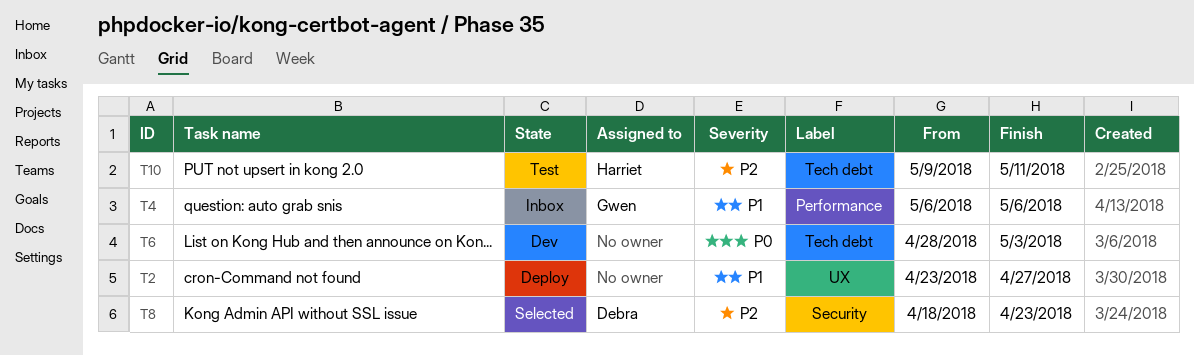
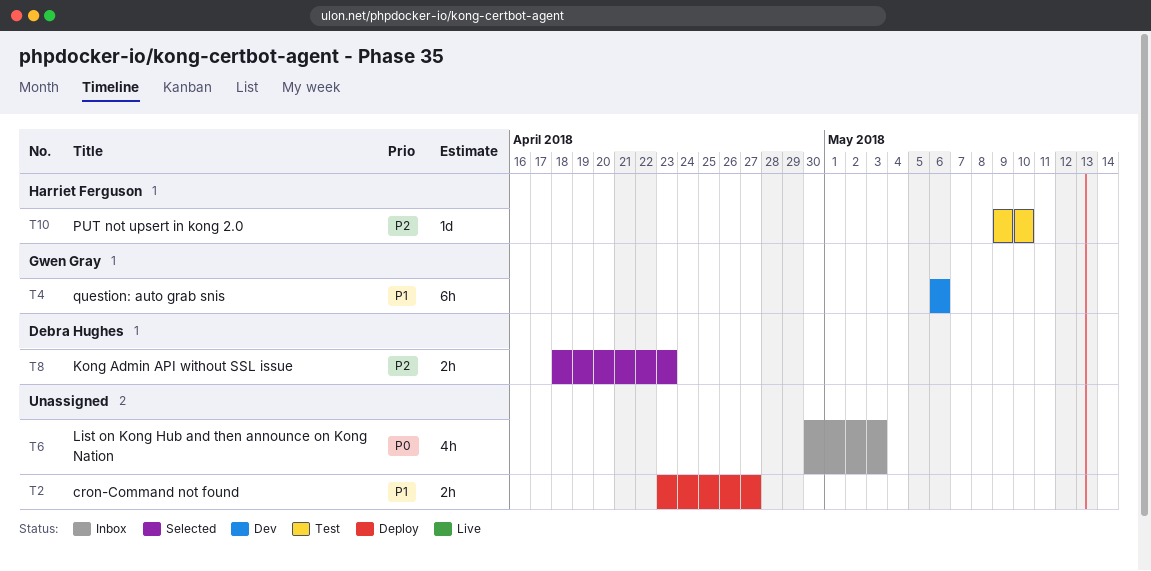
T4, status: Inbox -> Dev
T6, status: Dev -> Inbox
T6, start: Apr 28 -> Apr 30
T10, due: May 11 -> May 10

